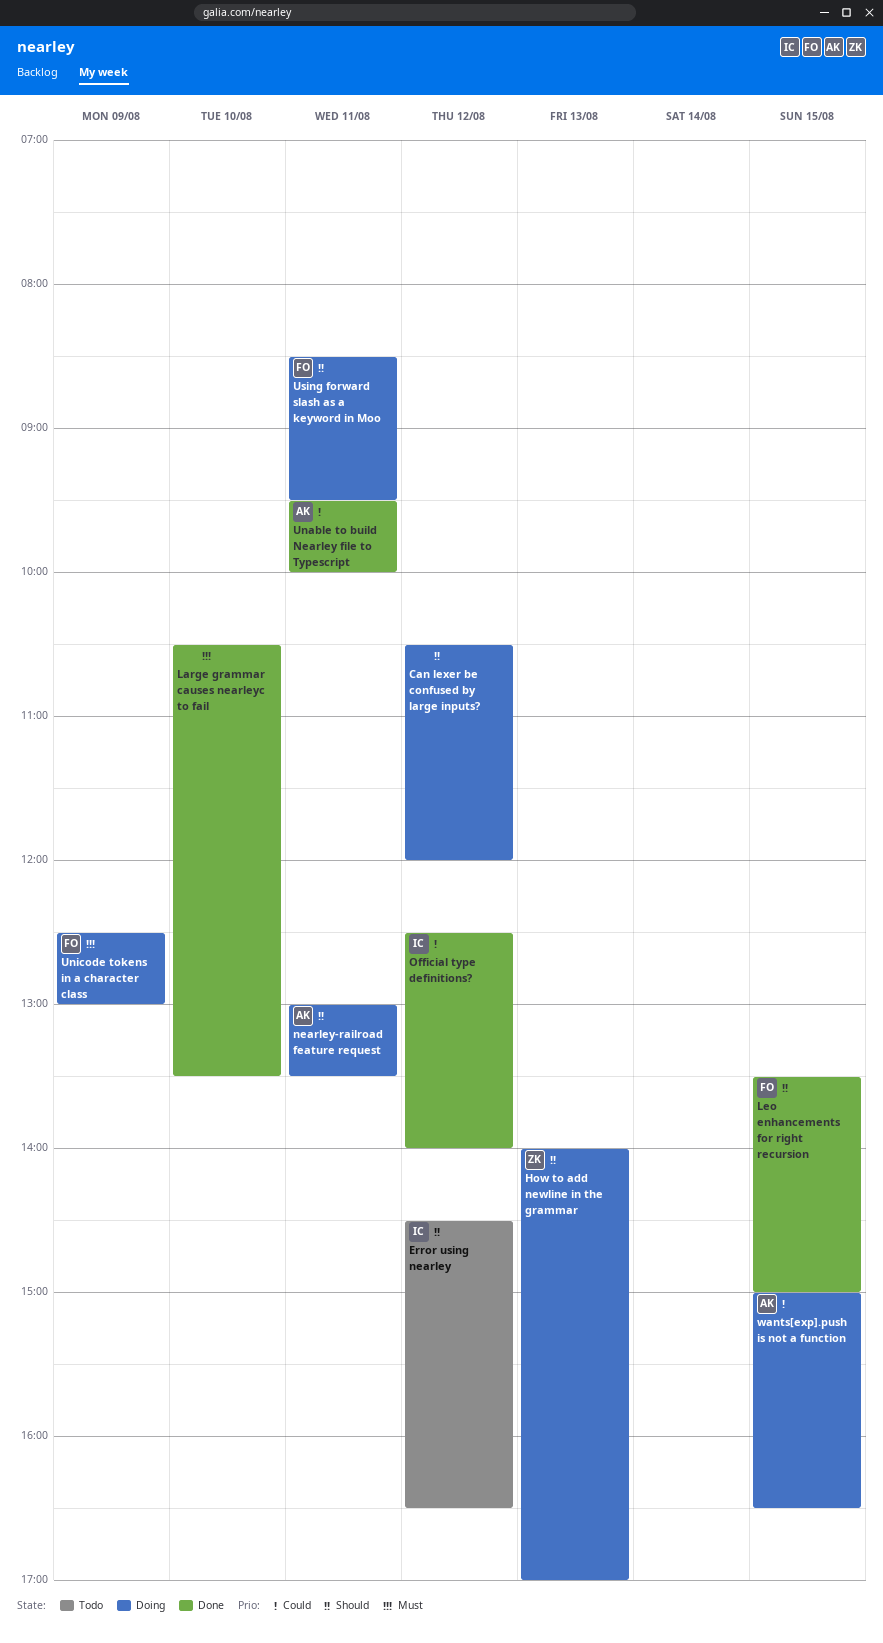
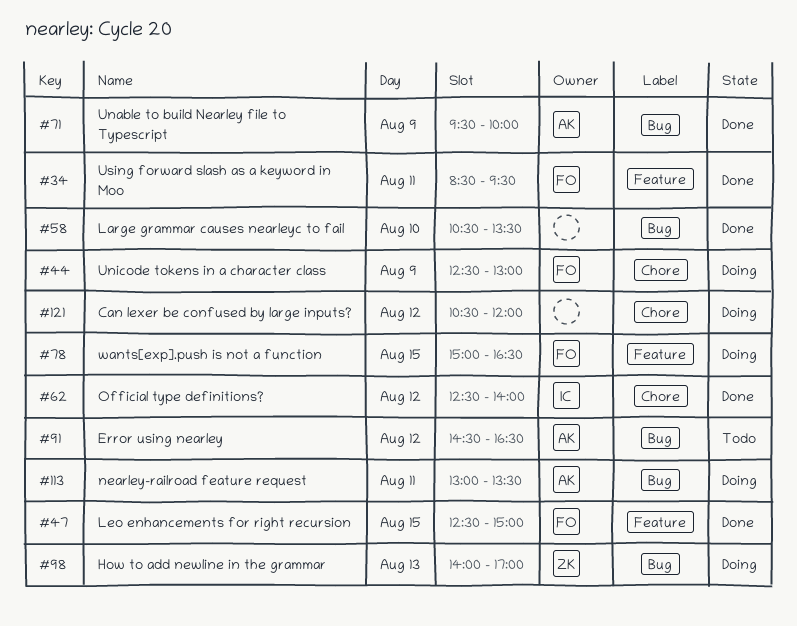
Error using nearley, owner: IC -> AK
Leo enhancements for right recursion, begins: 13:30 -> 12:30
Unable to build Nearley file to Typescript, day: Aug 11 -> Aug 9
Using forward slash as a keyword in Moo, status: Doing -> Done
wants[exp].push is not a function, owner: AK -> FO

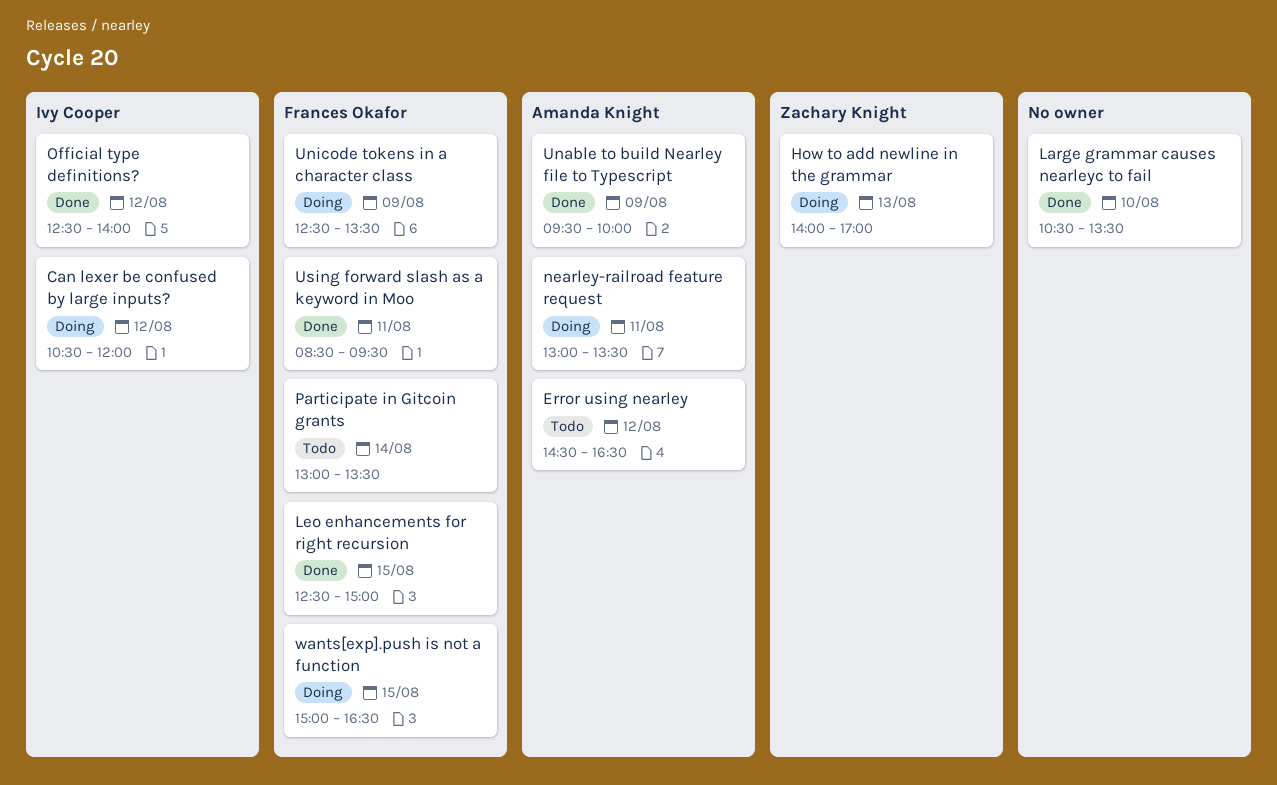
Can lexer be confused by large inputs?, owner: none -> Ivy Cooper
Participate in Gitcoin grants: none -> present
Unicode tokens in a character class, ends: 13:00 -> 13:30

